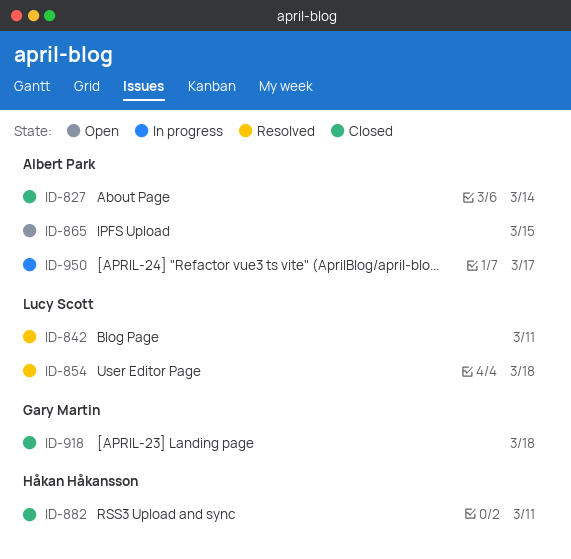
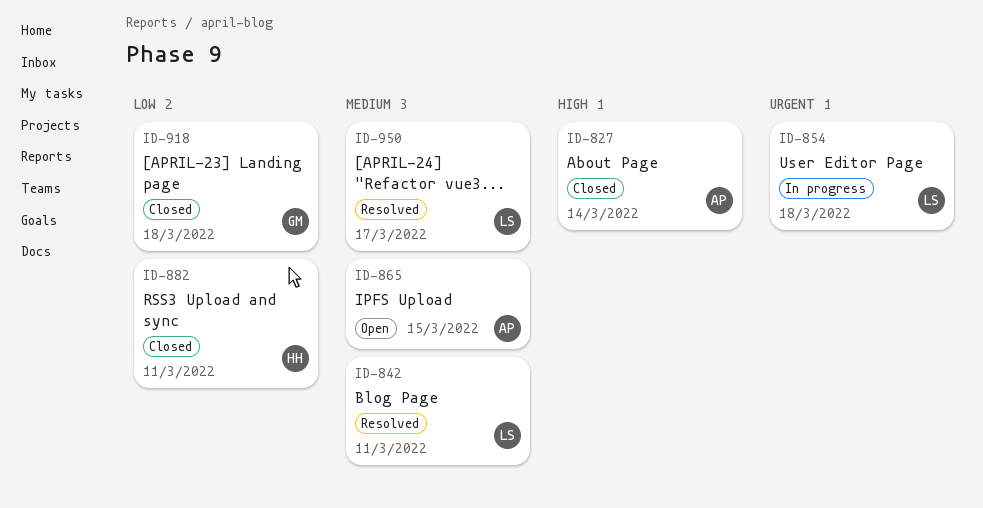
ID-854, status: Resolved -> In progress
ID-950, status: In progress -> Resolved
ID-950, owner: Albert Park -> Lucy Scott

